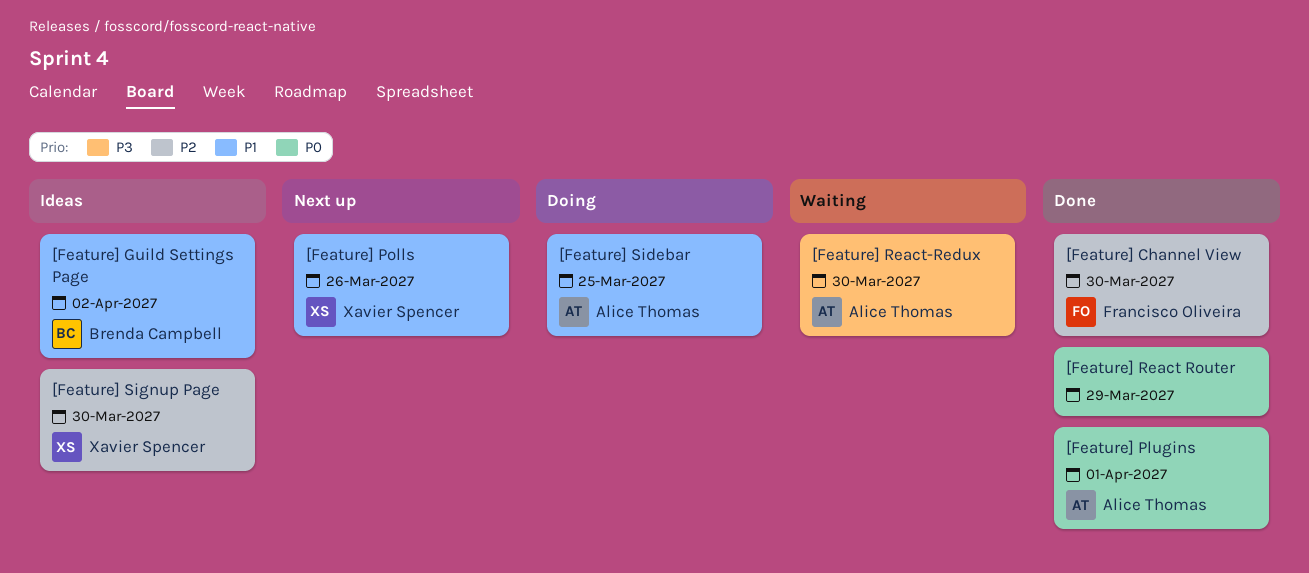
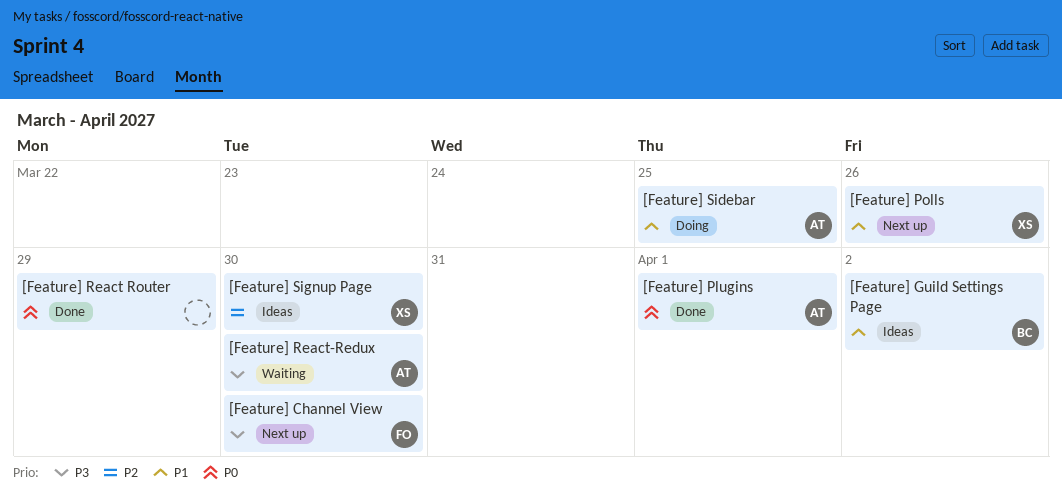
[Feature] Channel View, status: Done -> Next up
[Feature] Channel View, priority: P2 -> P3

